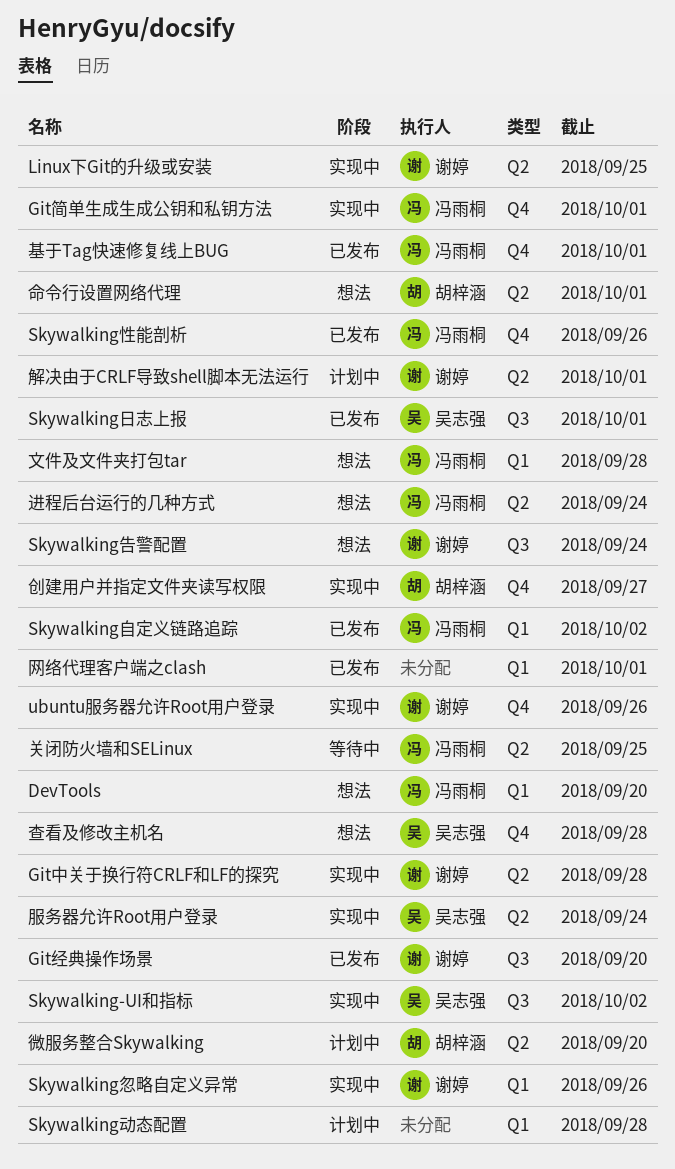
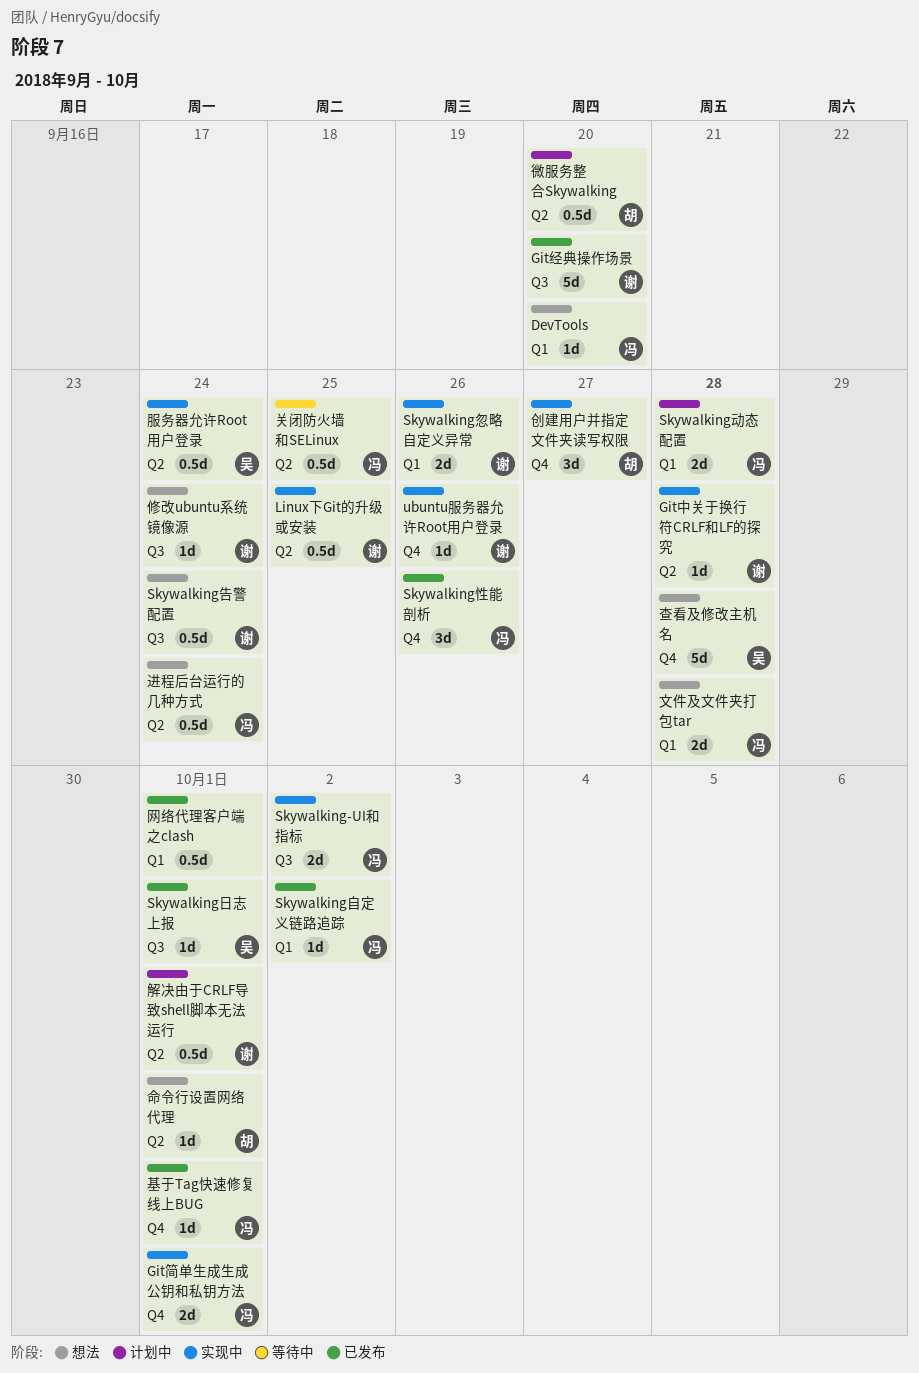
Skywalking-UI和指标, owner: 吴志强 -> 冯雨桐
Skywalking动态配置, owner: none -> 冯雨桐
修改ubuntu系统镜像源: none -> present

